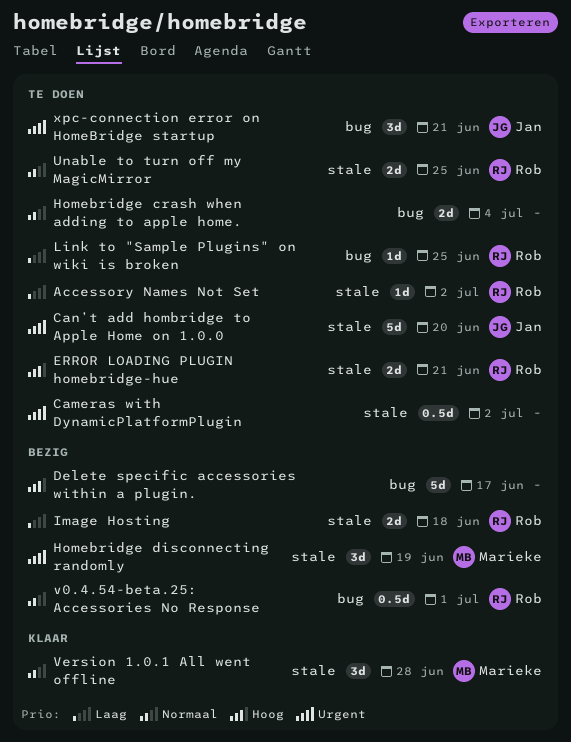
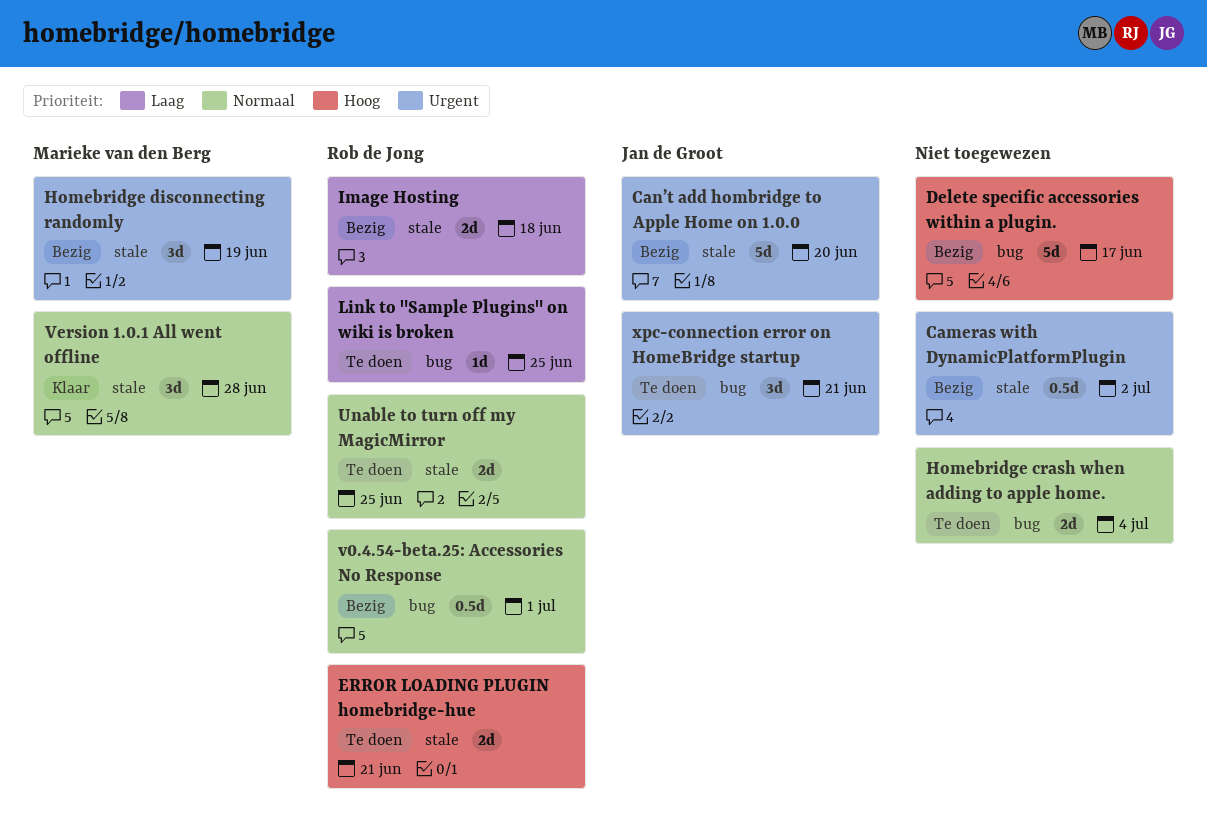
Accessory Names Not Set: present -> none
Cameras with DynamicPlatformPlugin, status: Te doen -> Bezig
Can’t add hombridge to Apple Home on 1.0.0, status: Te doen -> Bezig

